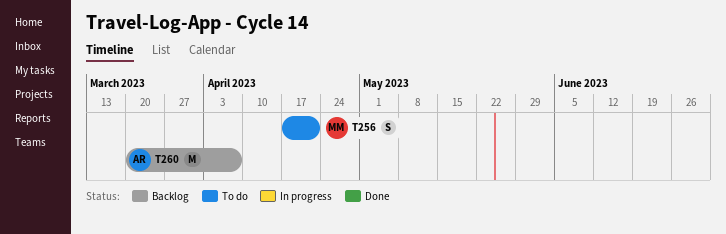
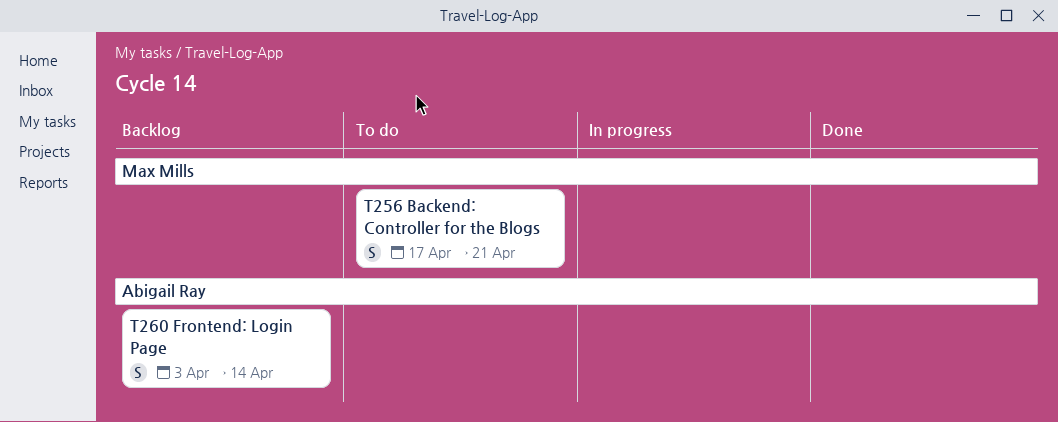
T260, estimate: M -> S
T260, start: Mar 20 -> Apr 3
T260, due: Apr 7 -> Apr 14

